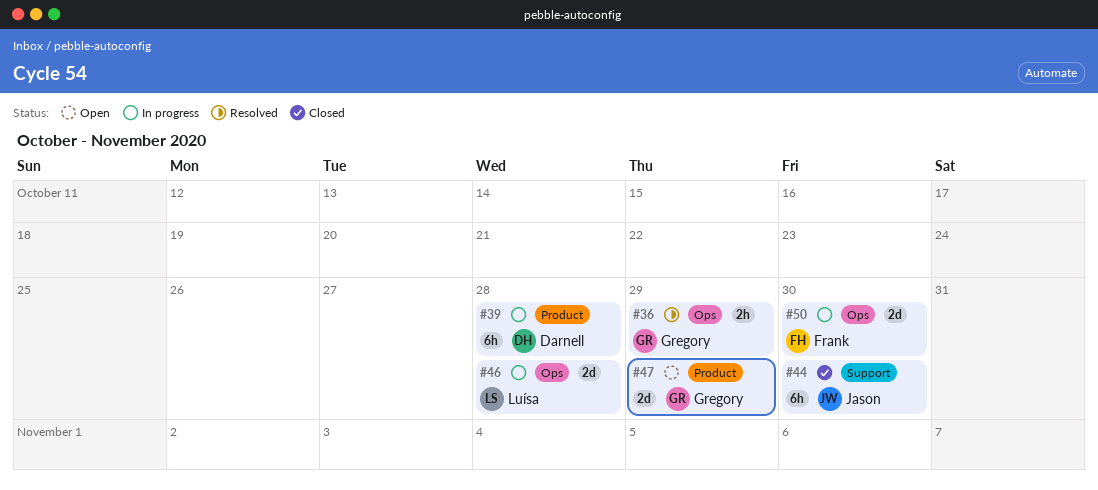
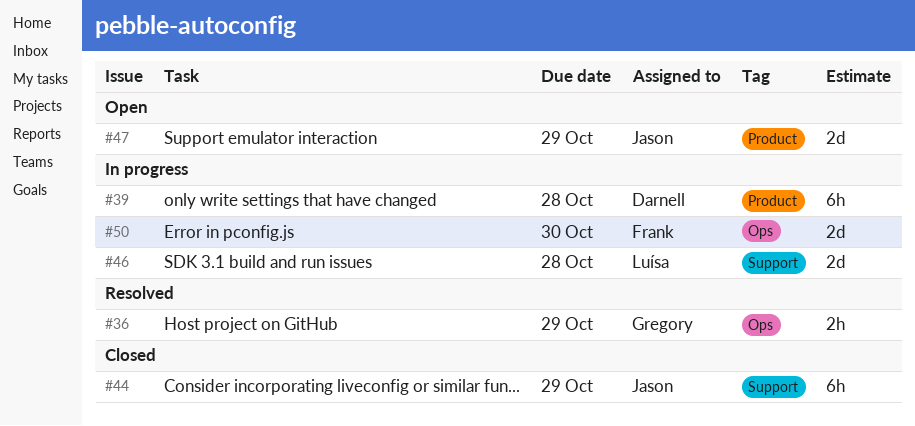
#44, due: Oct 30 -> Oct 29
#46, label: Ops -> Support
#47, owner: Gregory -> Jason

